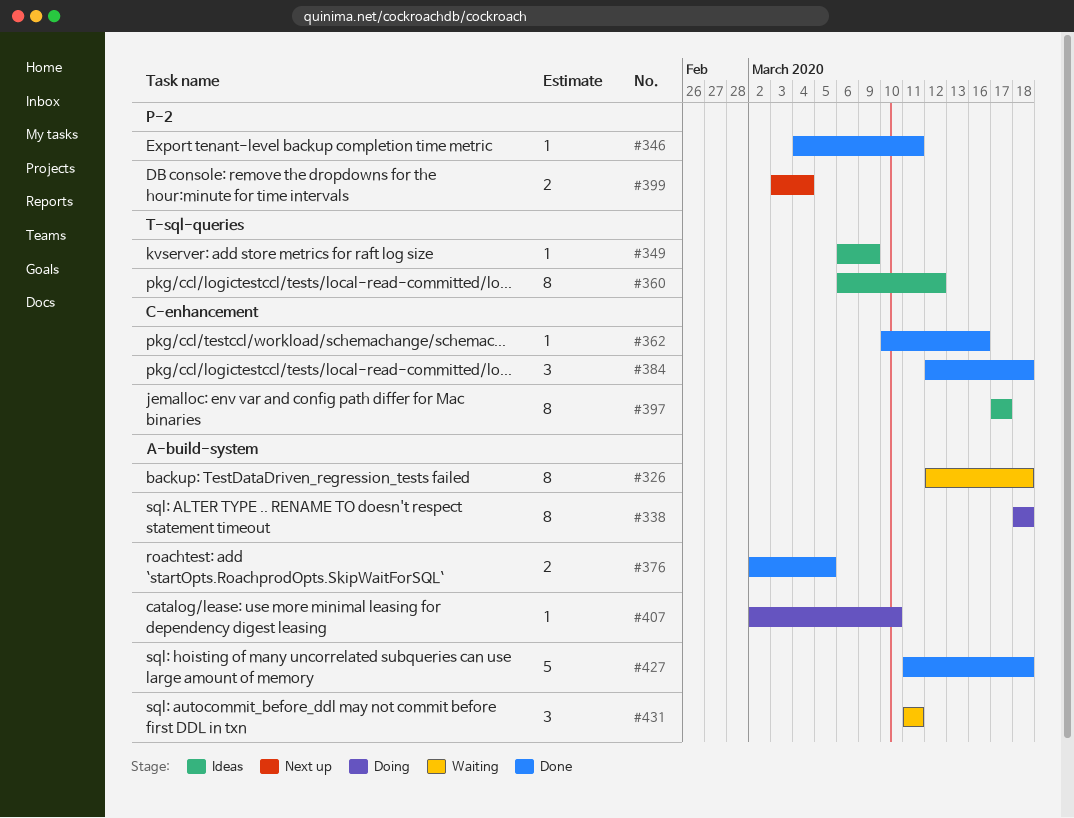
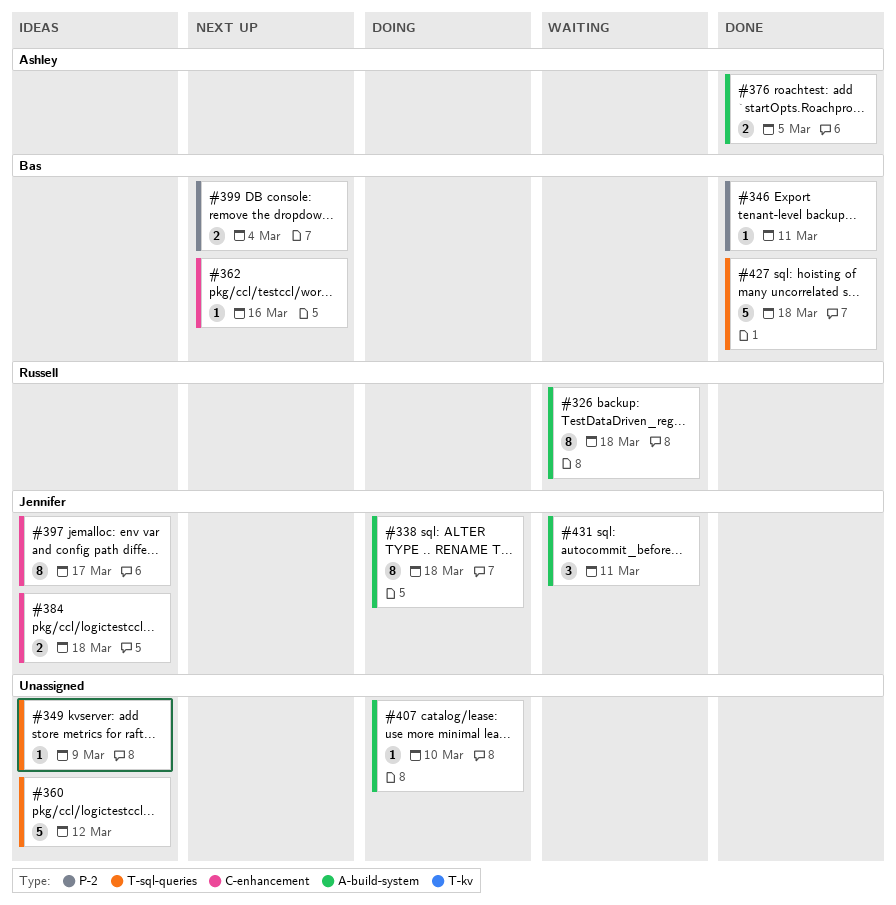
#360, estimate: 8 -> 5
#362, status: Done -> Next up
#384, status: Done -> Ideas
#384, estimate: 3 -> 2
#427, label: A-build-system -> T-sql-queries

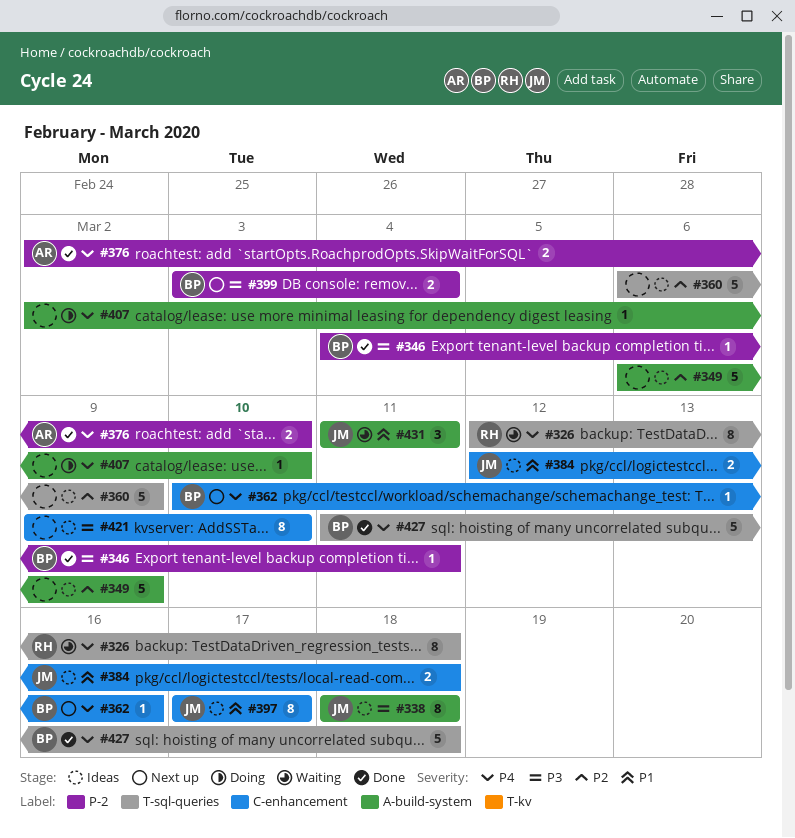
#326, label: A-build-system -> T-sql-queries
#338, status: Doing -> Ideas
#349, label: T-sql-queries -> A-build-system
#349, estimate: 1 -> 5
#360, due: Mar 12 -> Mar 9
#376, label: A-build-system -> P-2
#376, due: Mar 5 -> Mar 10
#421: none -> present

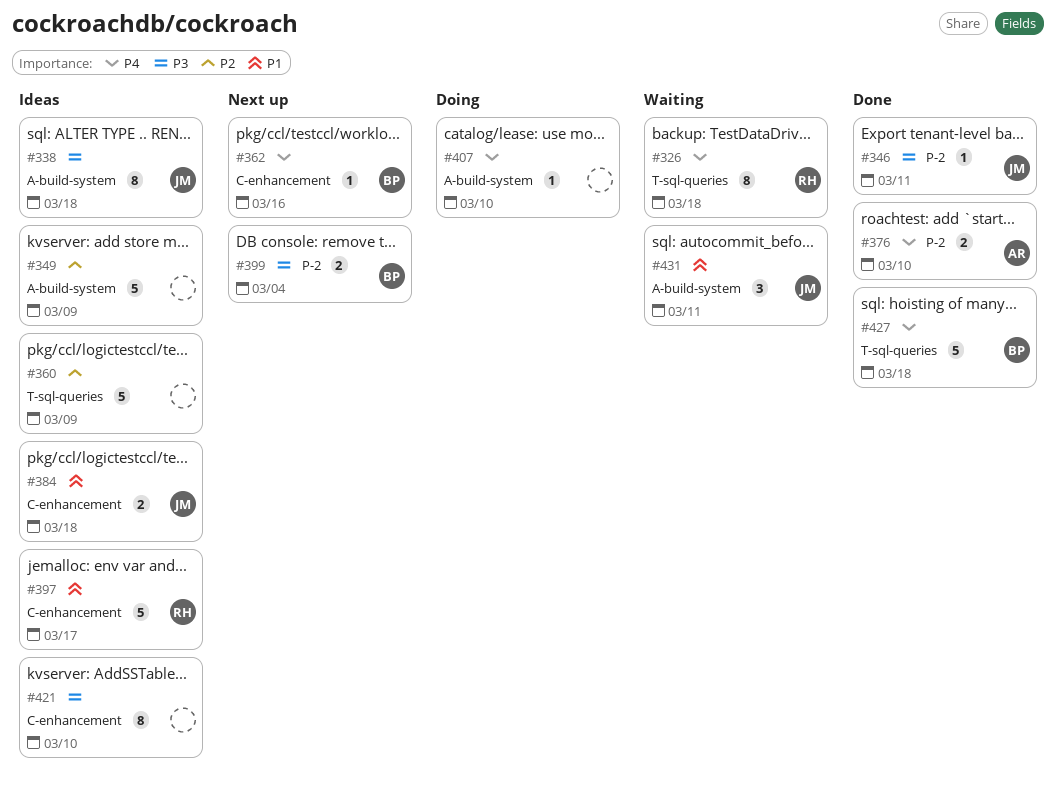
#346, owner: BP -> JM
#397, owner: JM -> RH
#397, estimate: 8 -> 5

